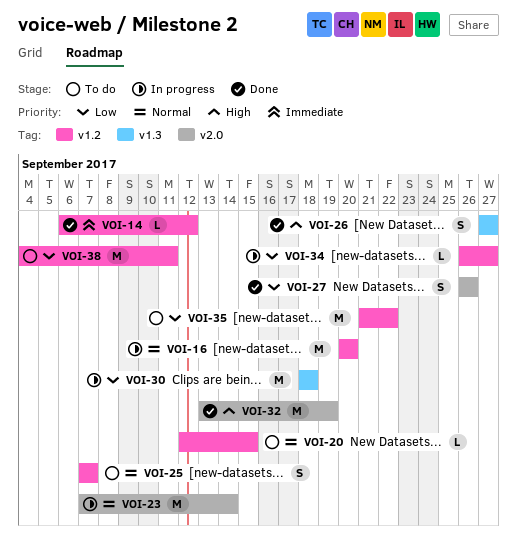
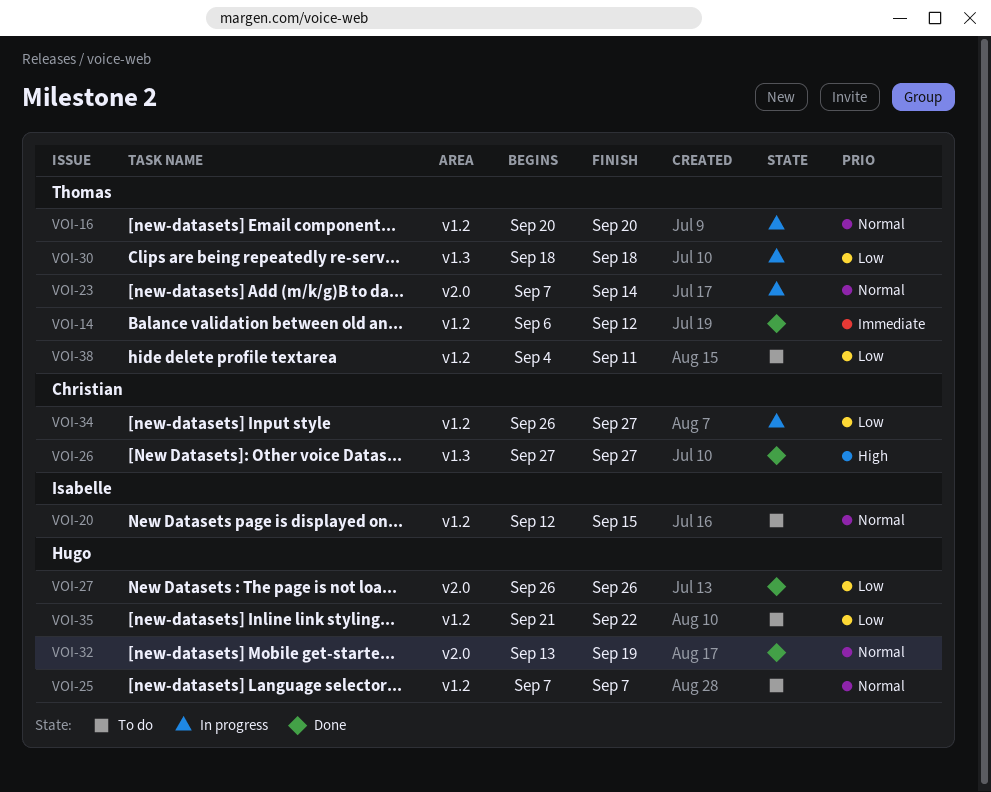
VOI-32, priority: High -> Normal

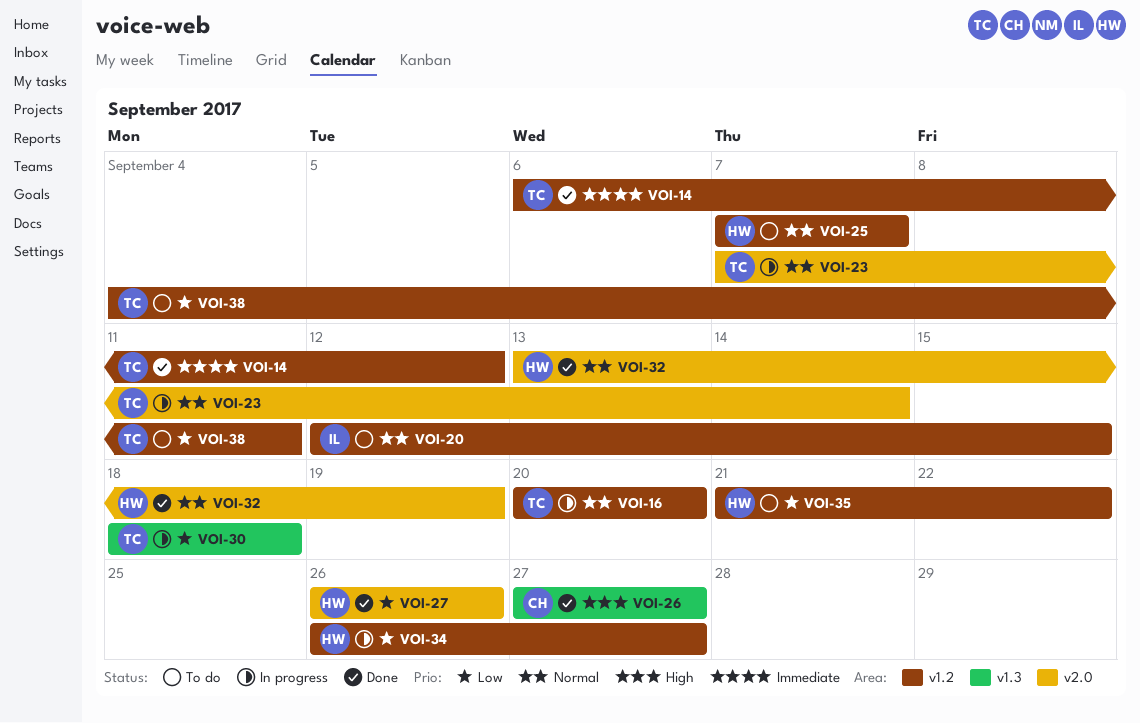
VOI-34, owner: Christian -> Hugo

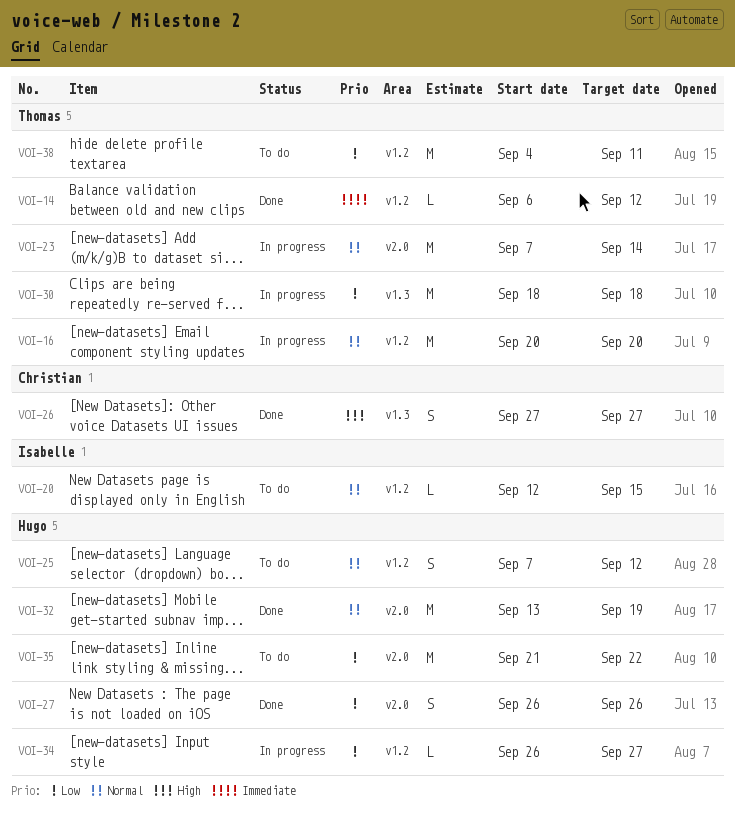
VOI-25, due: Sep 7 -> Sep 12
VOI-35, label: v1.2 -> v2.0

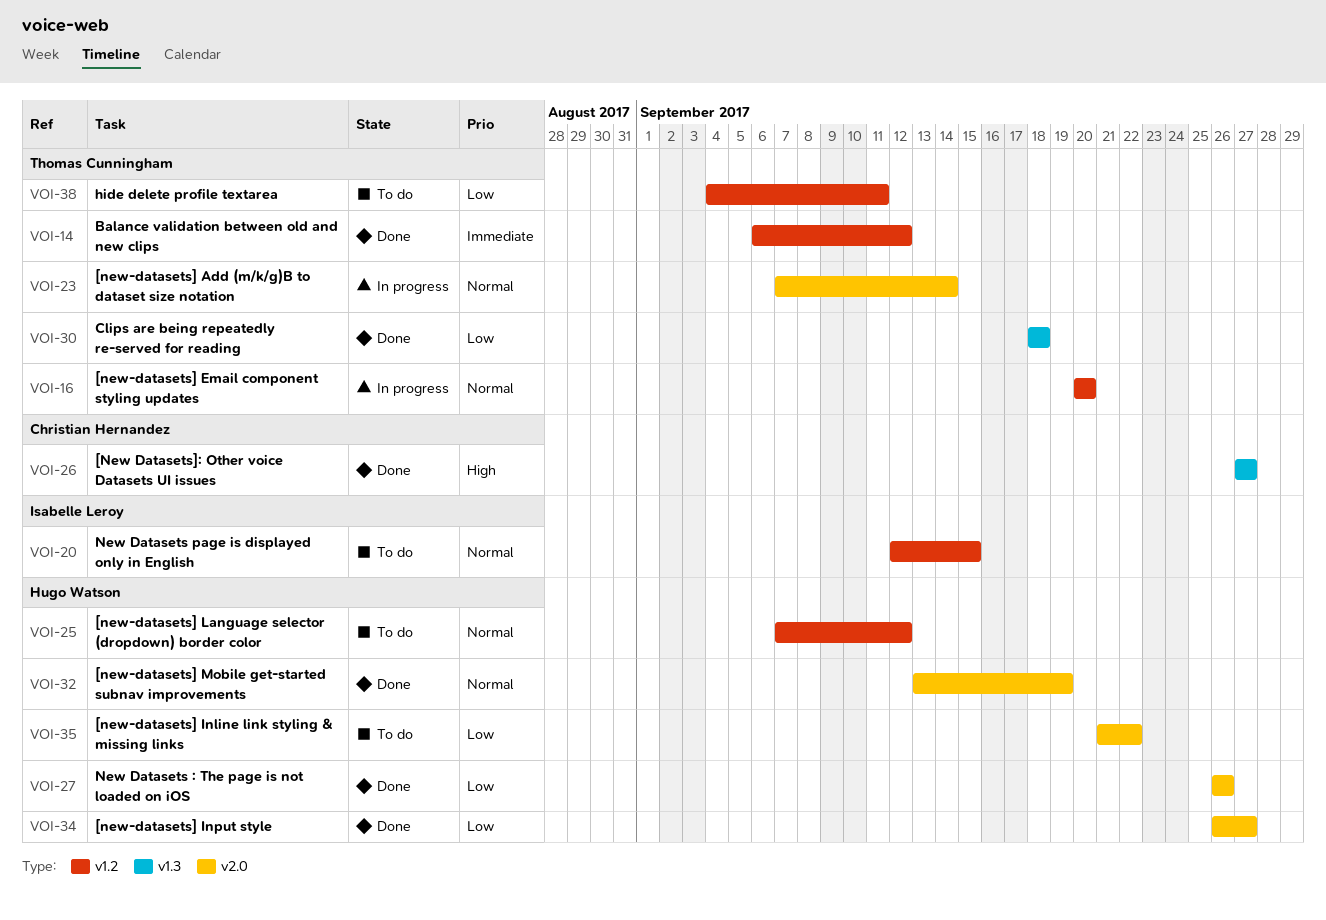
VOI-30, status: In progress -> Done
VOI-34, status: In progress -> Done
VOI-34, label: v1.2 -> v2.0

